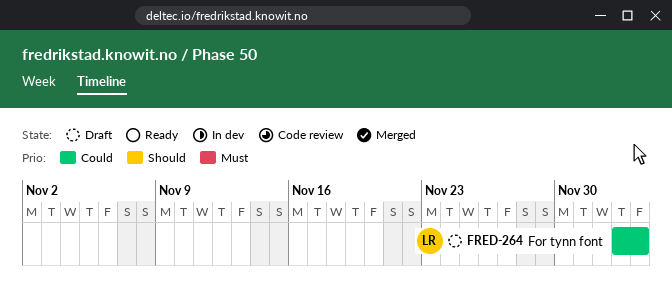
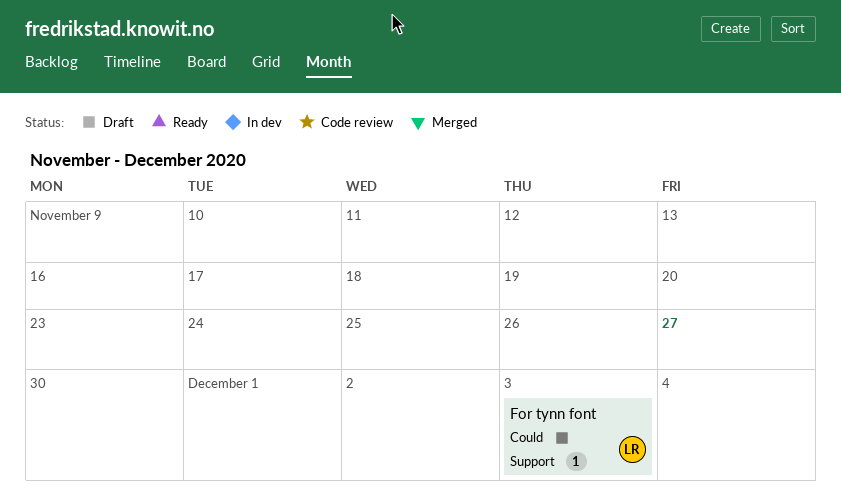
For tynn font, due: Dec 4 -> Dec 3

